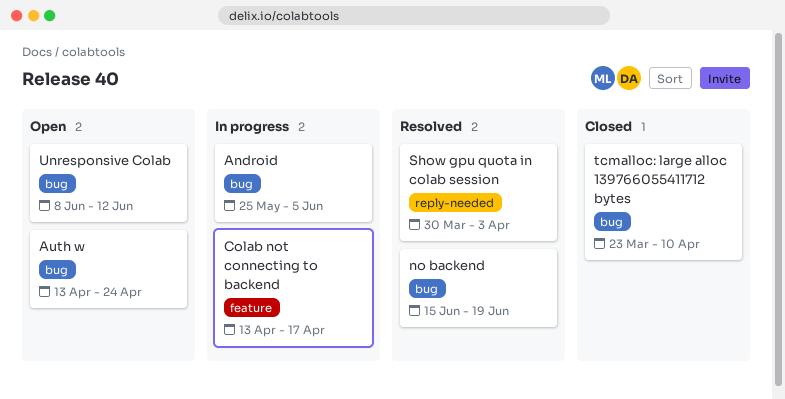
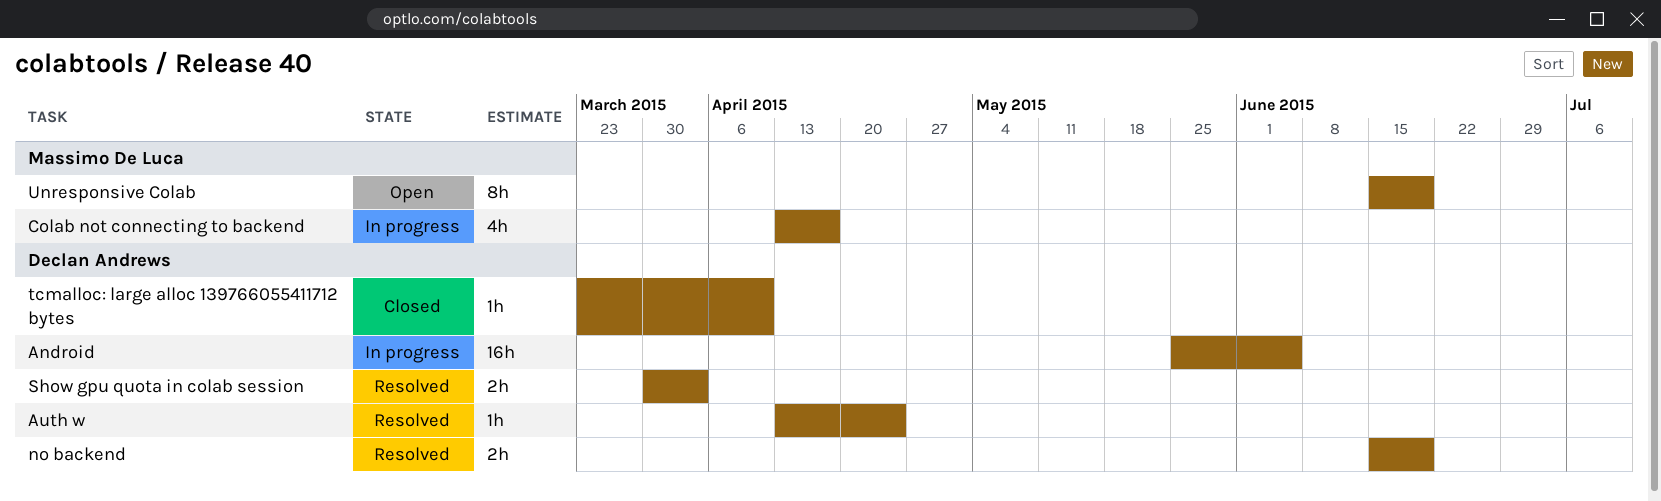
Auth w, status: Open -> Resolved
Unresponsive Colab, start: Jun 8 -> Jun 15
Unresponsive Colab, due: Jun 12 -> Jun 19

